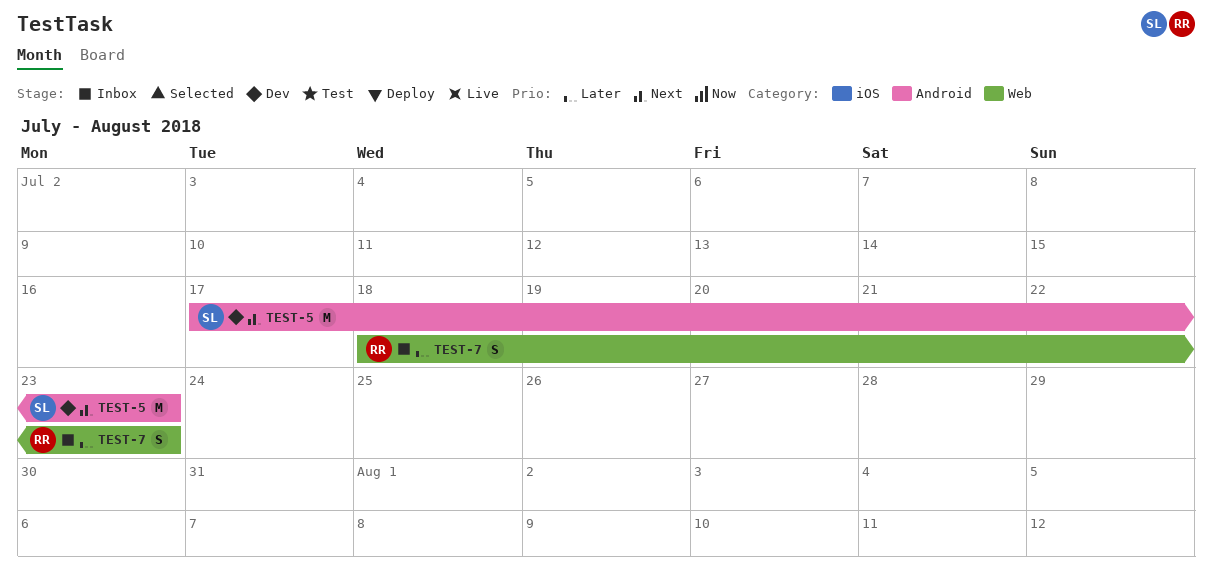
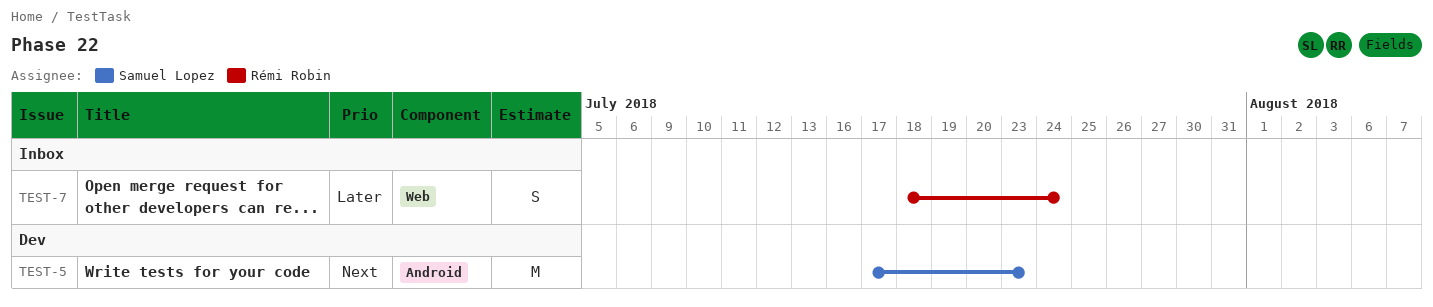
TEST-7, due: Jul 23 -> Jul 24

